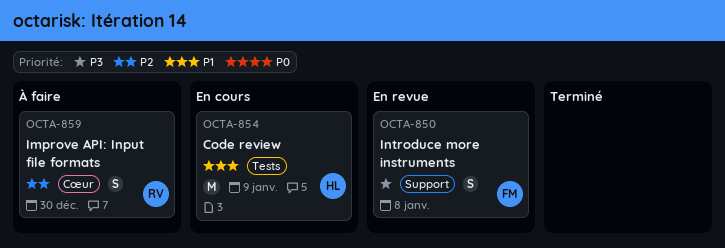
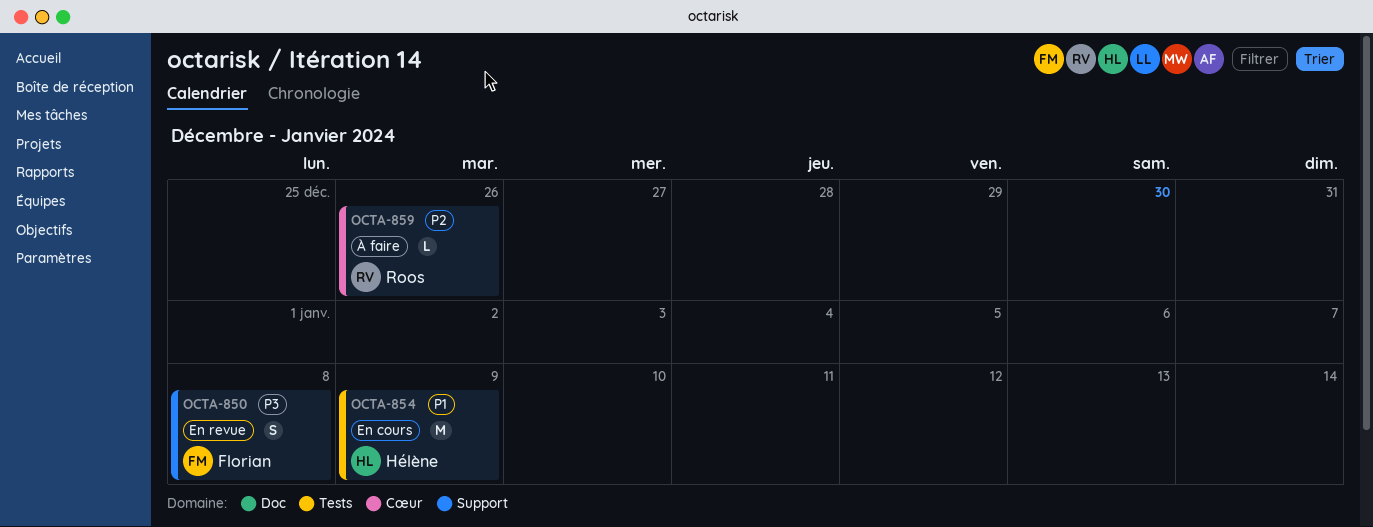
OCTA-859, estimate: S -> L
OCTA-859, due: Dec 30 -> Dec 26

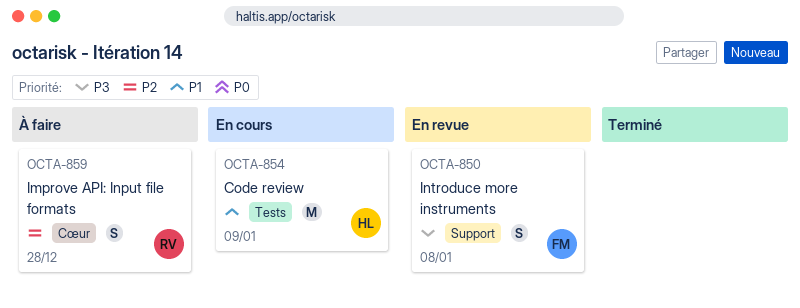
OCTA-859, estimate: L -> S
OCTA-859, due: Dec 26 -> Dec 28

